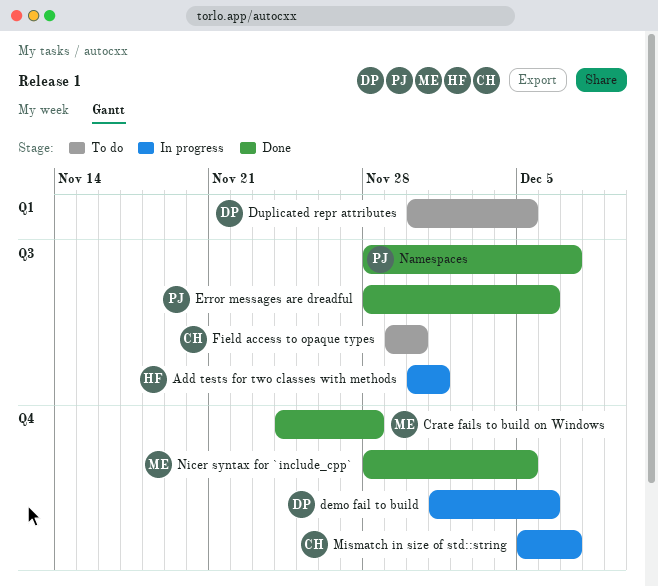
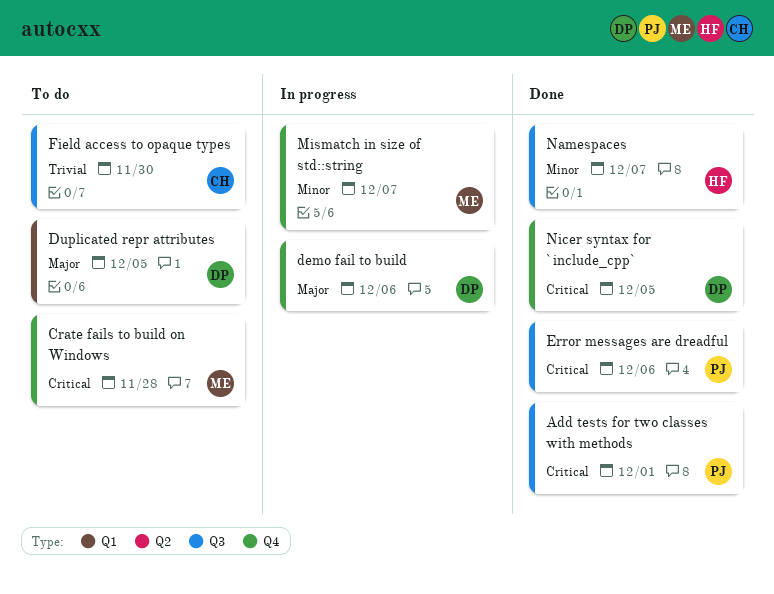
Add tests for two classes with methods, status: In progress -> Done
Add tests for two classes with methods, owner: HF -> PJ
Crate fails to build on Windows, status: Done -> To do
Mismatch in size of std::string, owner: CH -> ME
Namespaces, owner: PJ -> HF
Nicer syntax for `include_cpp`, owner: ME -> DP

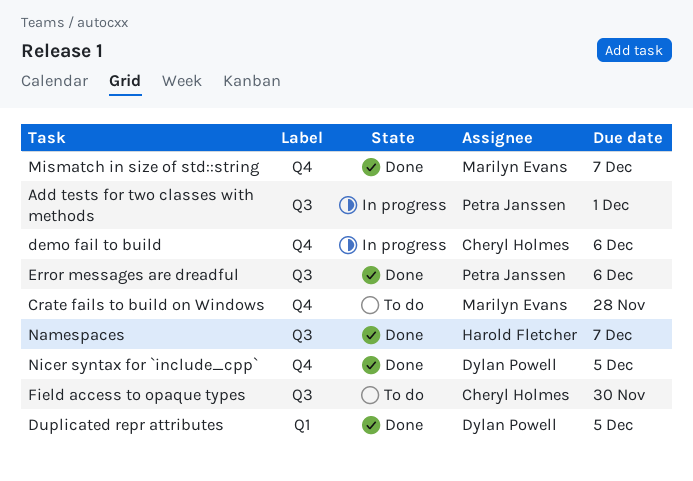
Add tests for two classes with methods, status: Done -> In progress
demo fail to build, owner: Dylan Powell -> Cheryl Holmes
Duplicated repr attributes, status: To do -> Done
Mismatch in size of std::string, status: In progress -> Done

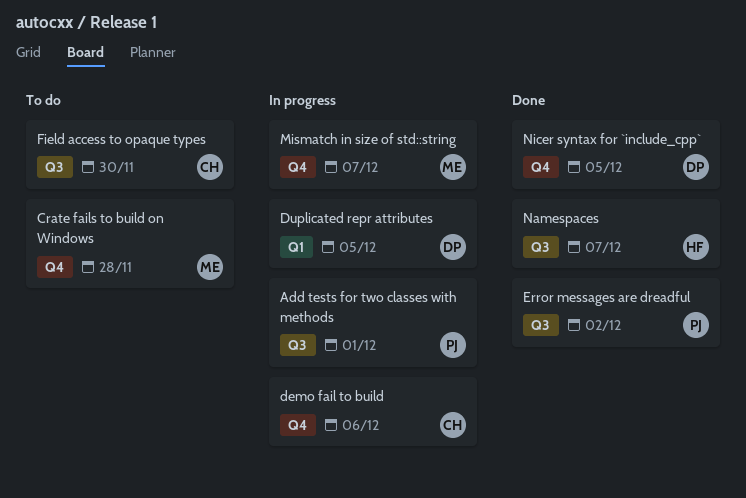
Duplicated repr attributes, status: Done -> In progress
Error messages are dreadful, due: Dec 6 -> Dec 2
Mismatch in size of std::string, status: Done -> In progress

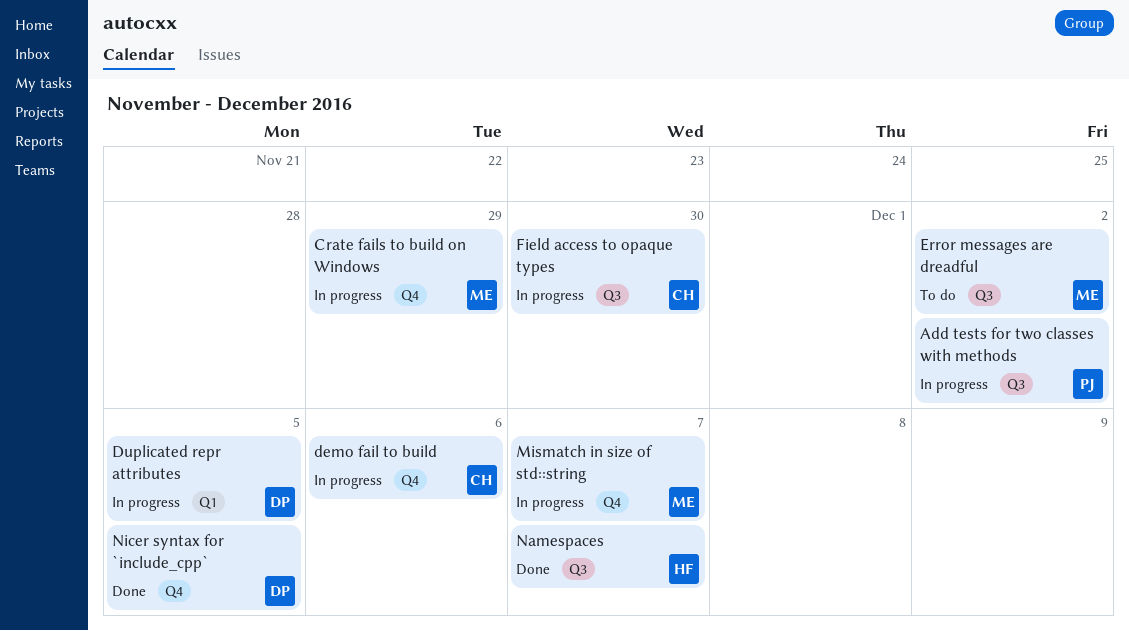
Add tests for two classes with methods, due: Dec 1 -> Dec 2
Crate fails to build on Windows, status: To do -> In progress
Crate fails to build on Windows, due: Nov 28 -> Nov 29
Error messages are dreadful, status: Done -> To do
Error messages are dreadful, owner: PJ -> ME
Field access to opaque types, status: To do -> In progress

